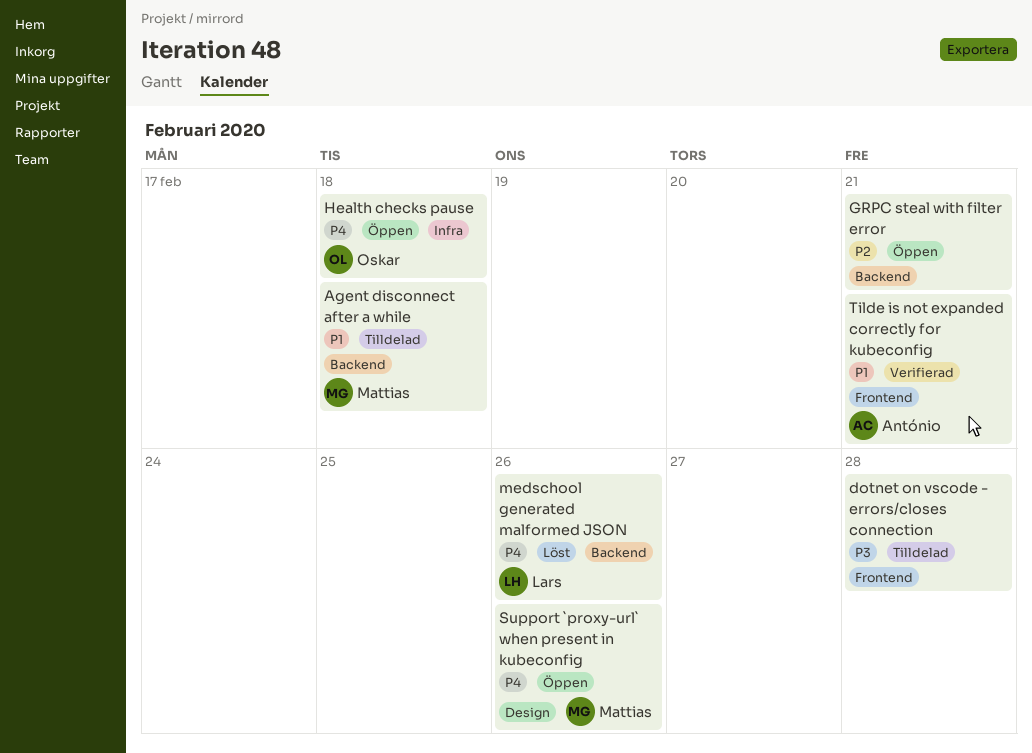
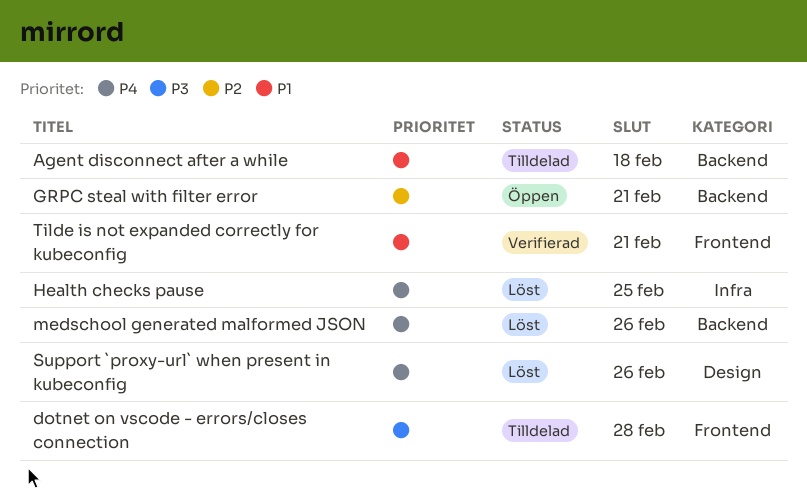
Health checks pause, status: Öppen -> Löst
Health checks pause, due: Feb 18 -> Feb 25
Support `proxy-url` when present in kubeconfig, status: Öppen -> Löst

